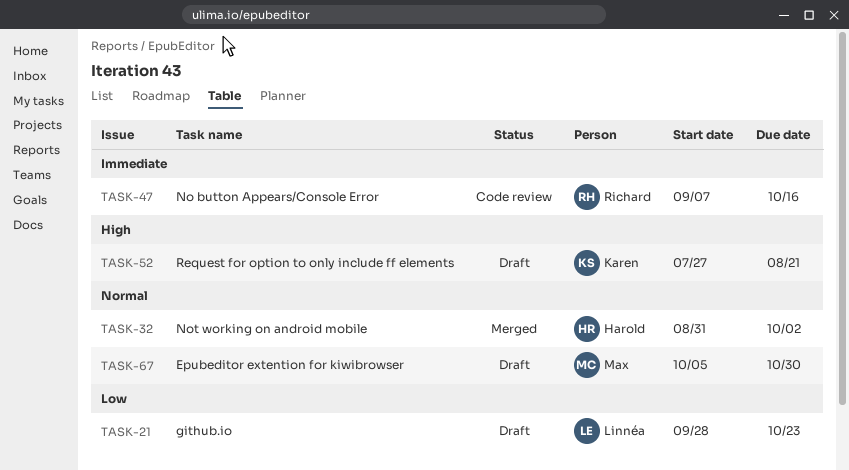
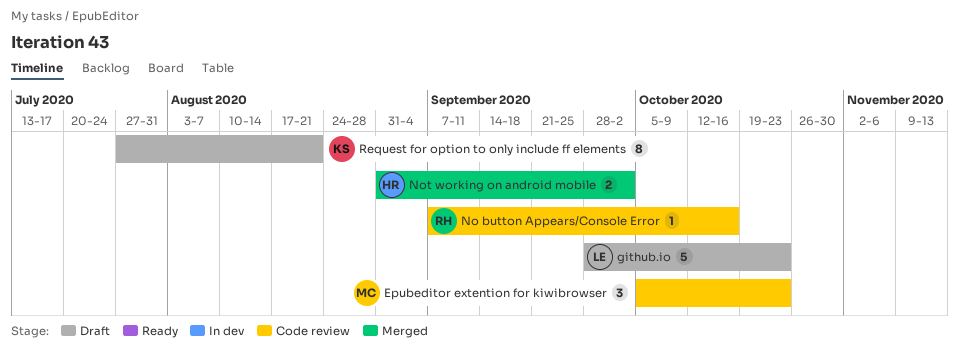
Epubeditor extention for kiwibrowser, status: Draft -> Code review
Epubeditor extention for kiwibrowser, due: Oct 30 -> Oct 23

